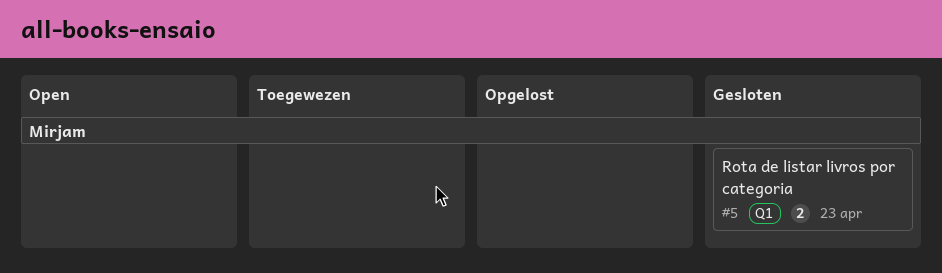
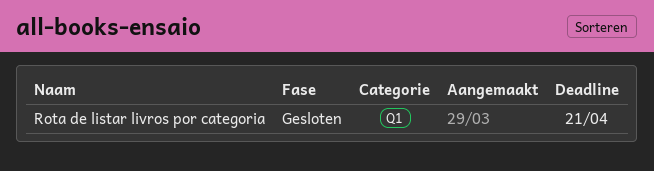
Rota de listar livros por categoria, due: Apr 23 -> Apr 21

